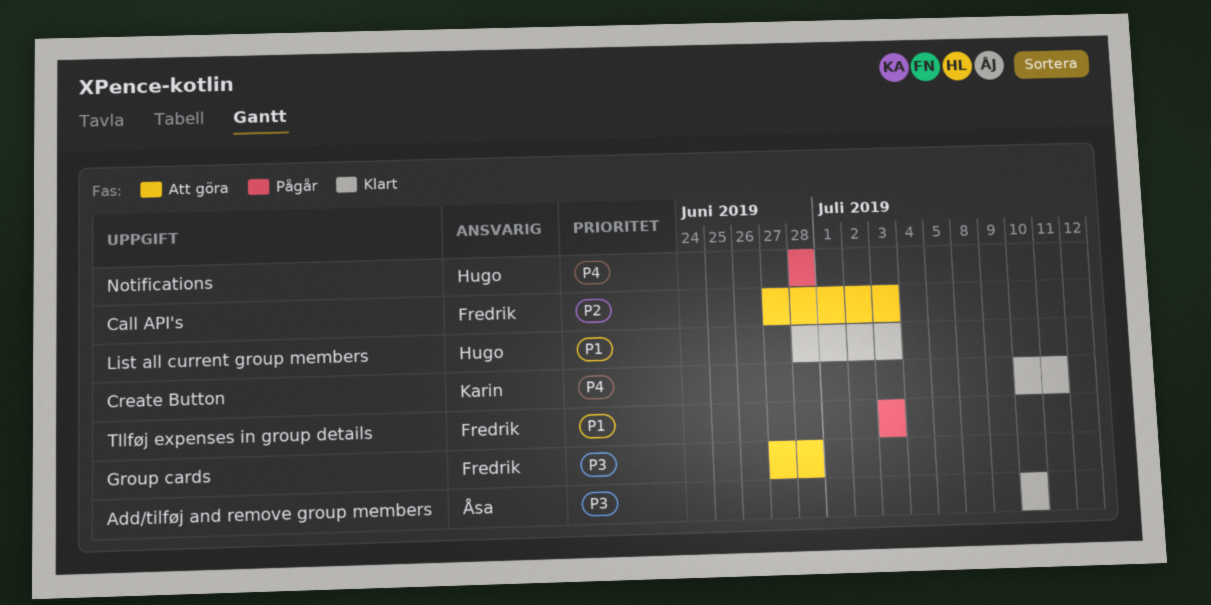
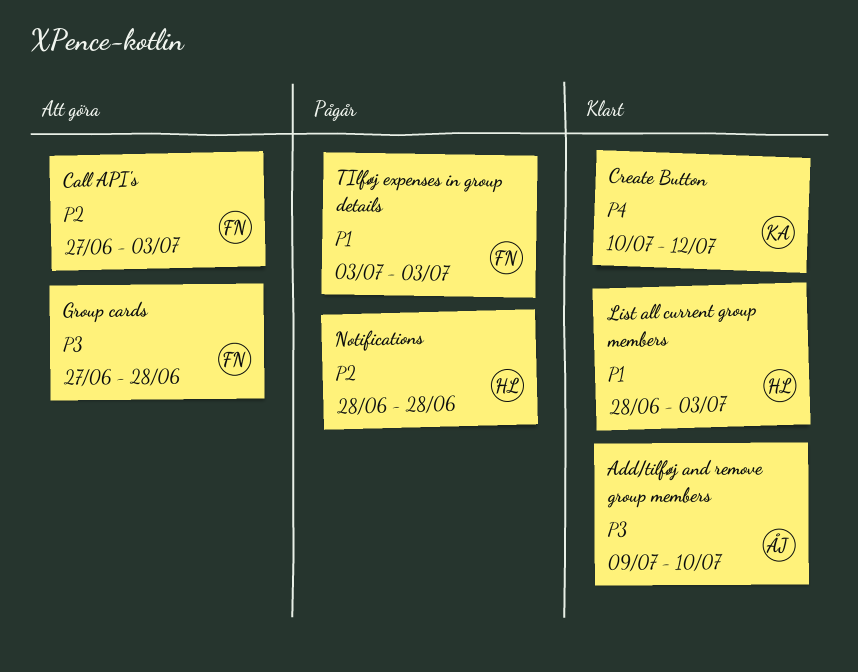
Add/tilføj and remove group members, start: Jul 10 -> Jul 9
Create Button, due: Jul 11 -> Jul 12
Notifications, priority: P4 -> P2

